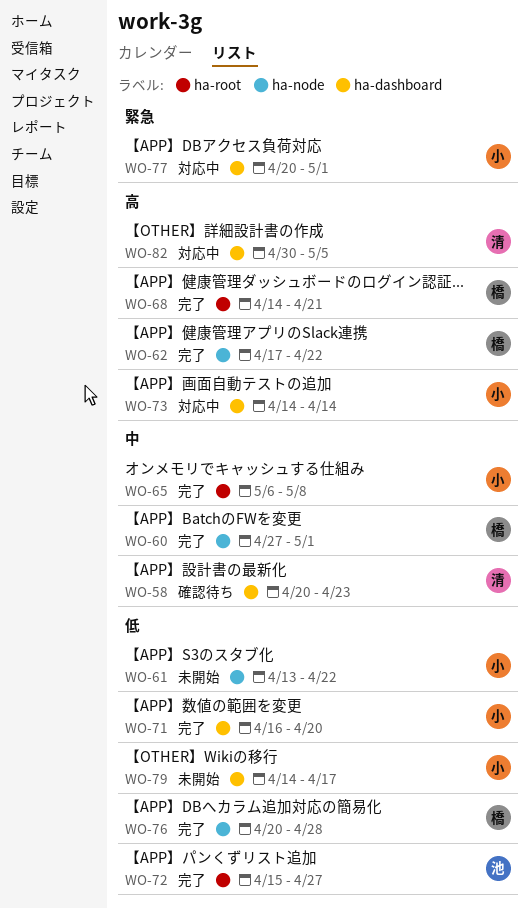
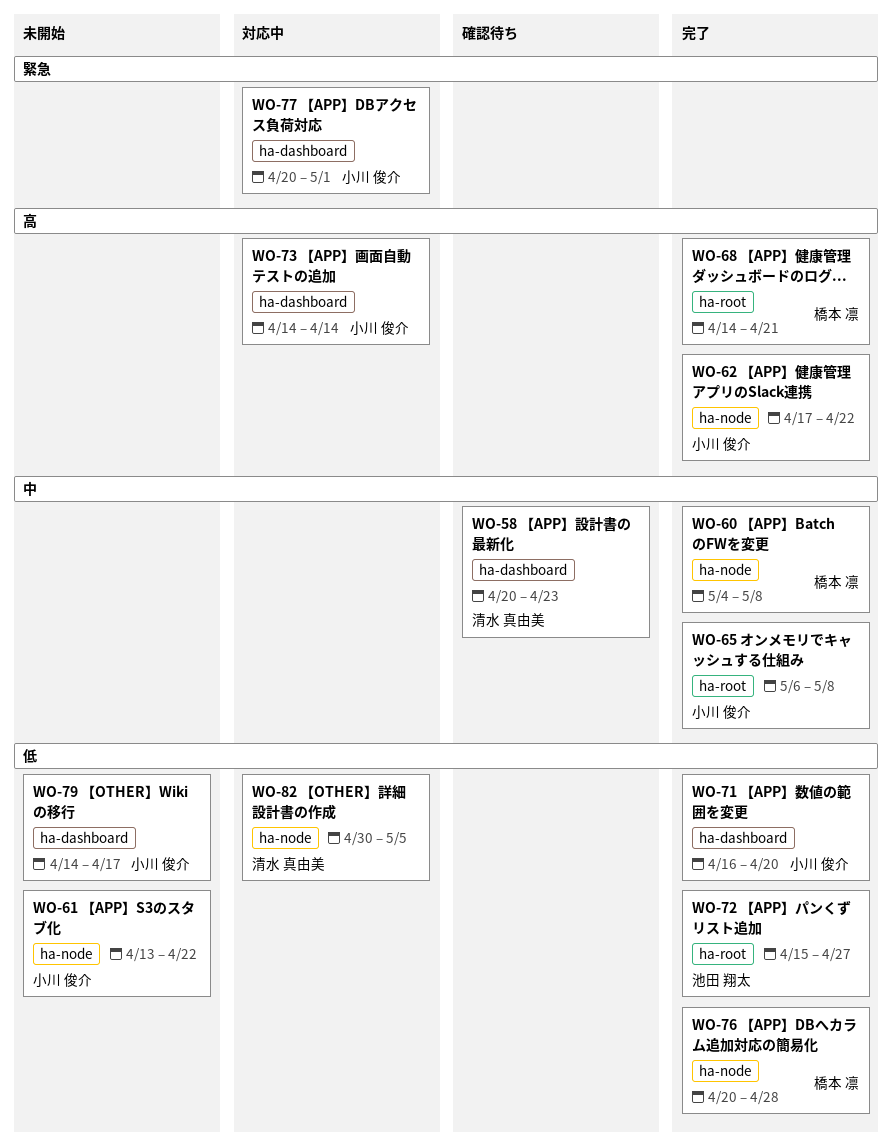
WO-60, start: Apr 27 -> May 4
WO-60, due: May 1 -> May 8
WO-62, owner: 橋本 凛 -> 小川 俊介
WO-82, priority: 高 -> 低
WO-82, label: ha-dashboard -> ha-node

